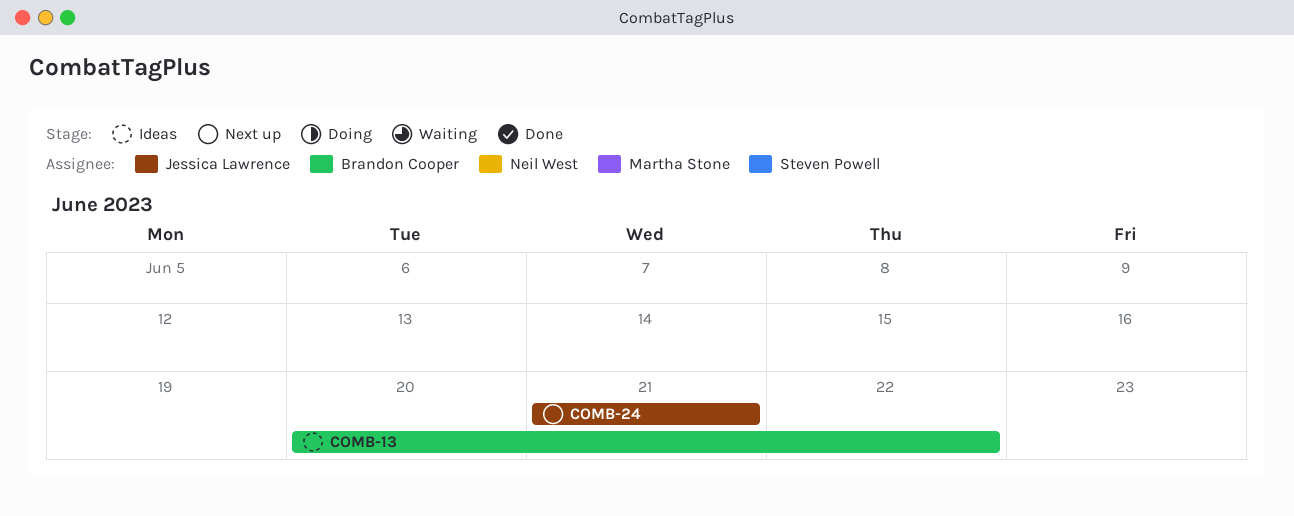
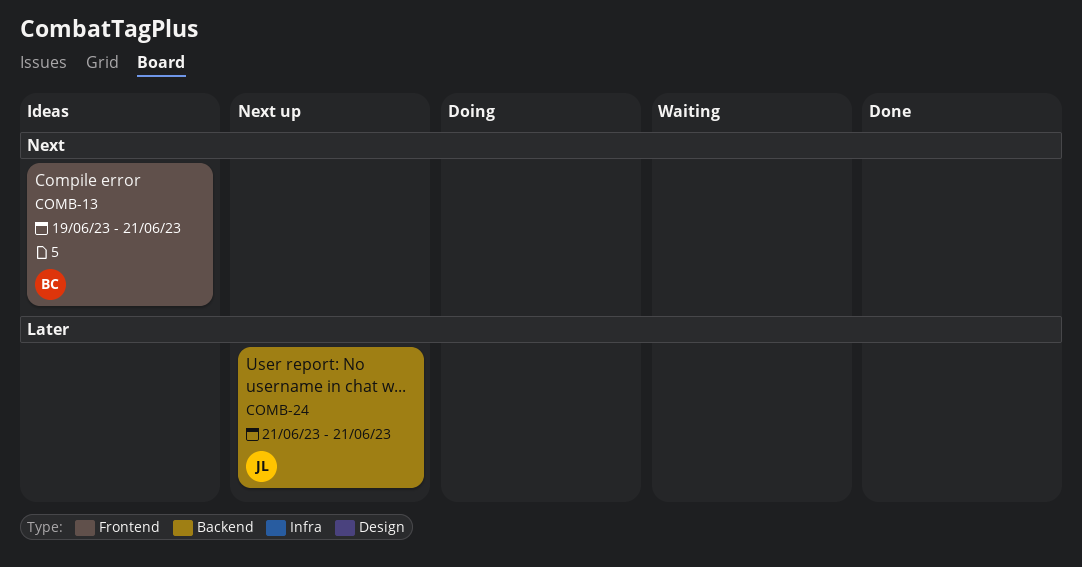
COMB-13, start: Jun 20 -> Jun 19
COMB-13, due: Jun 22 -> Jun 21

